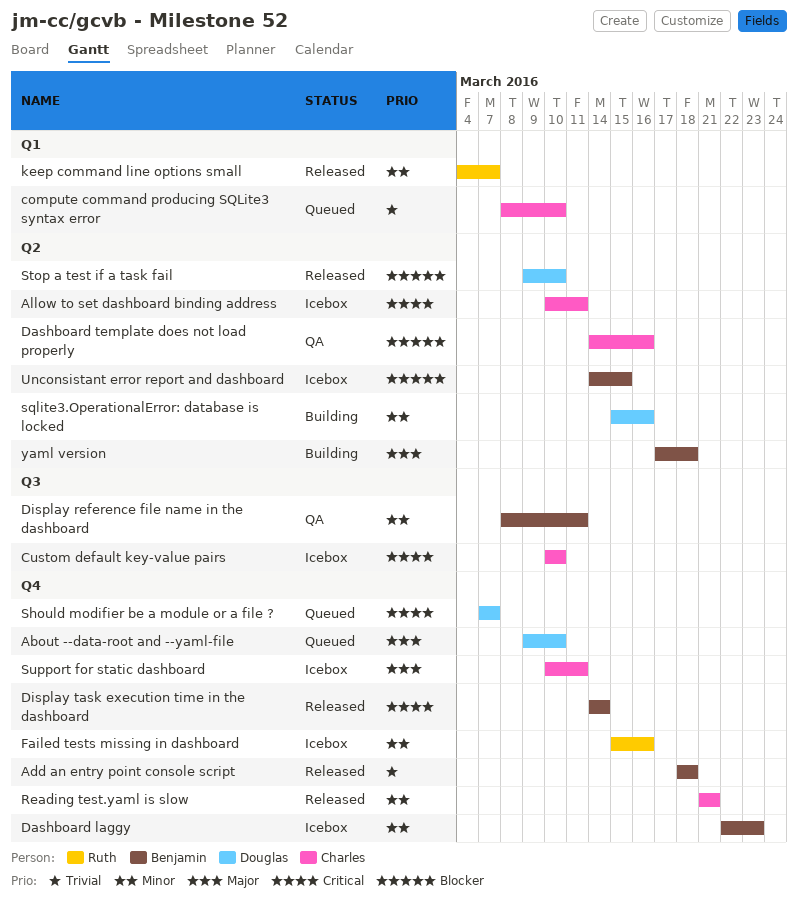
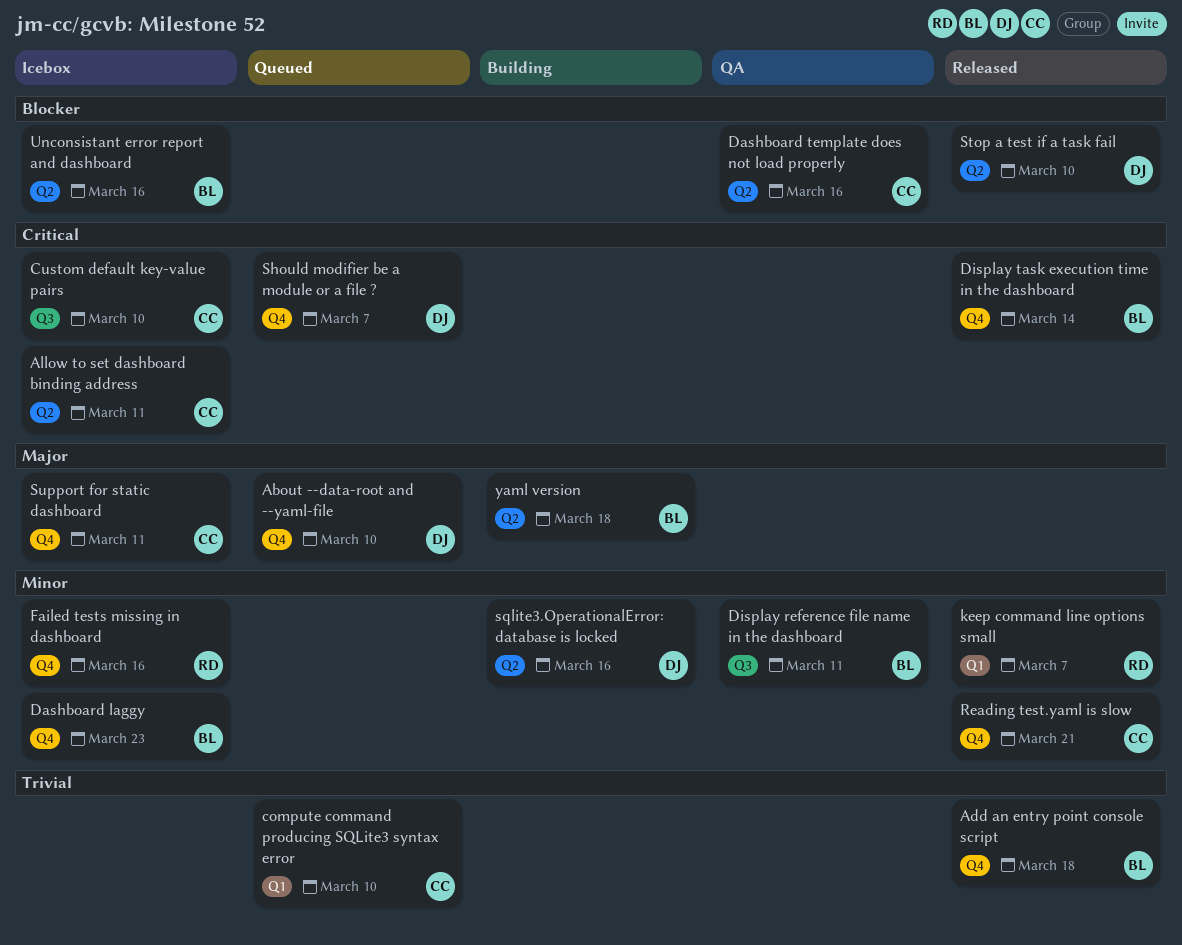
Unconsistant error report and dashboard, due: Mar 15 -> Mar 16

